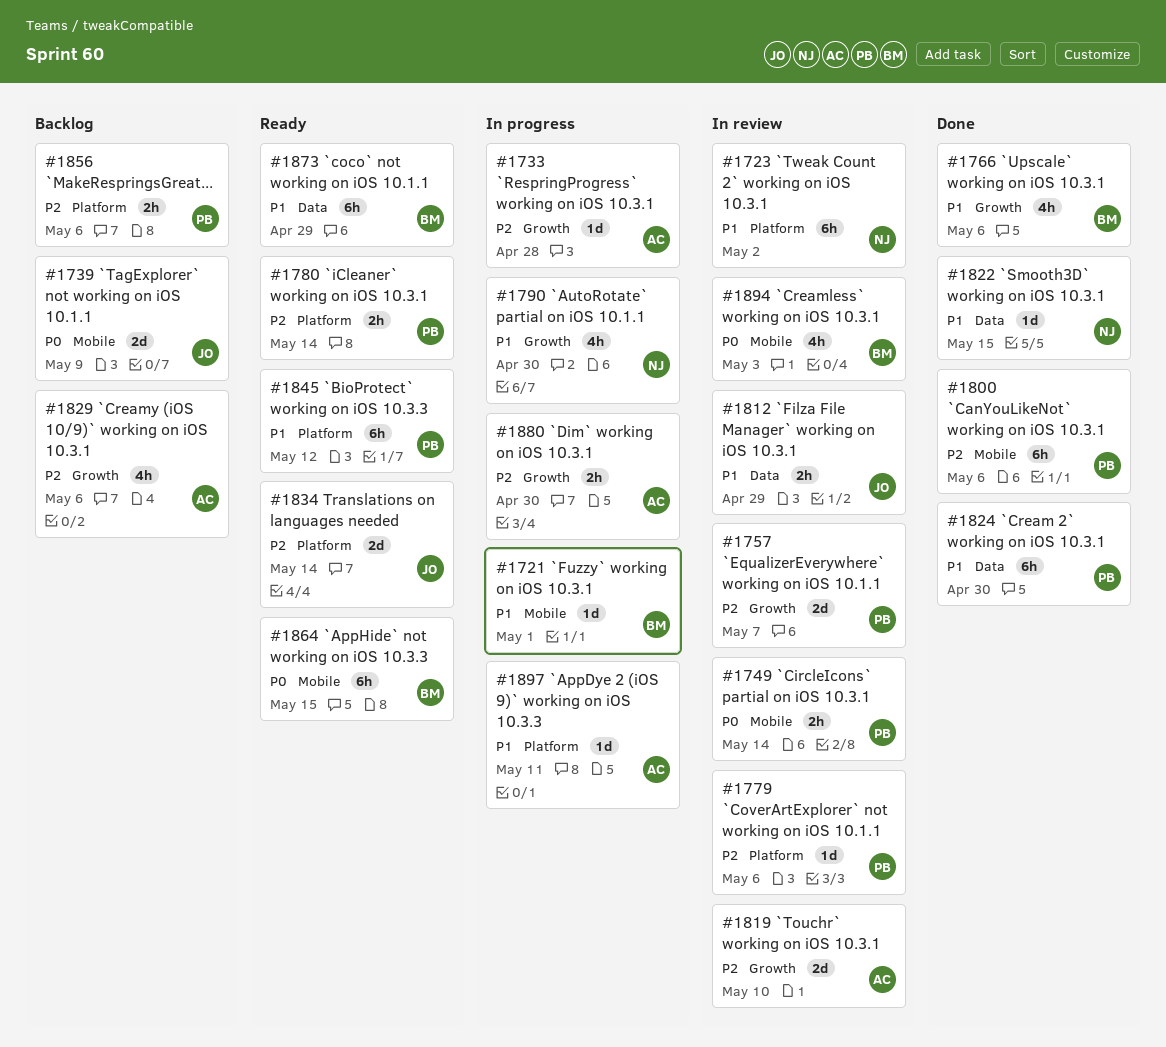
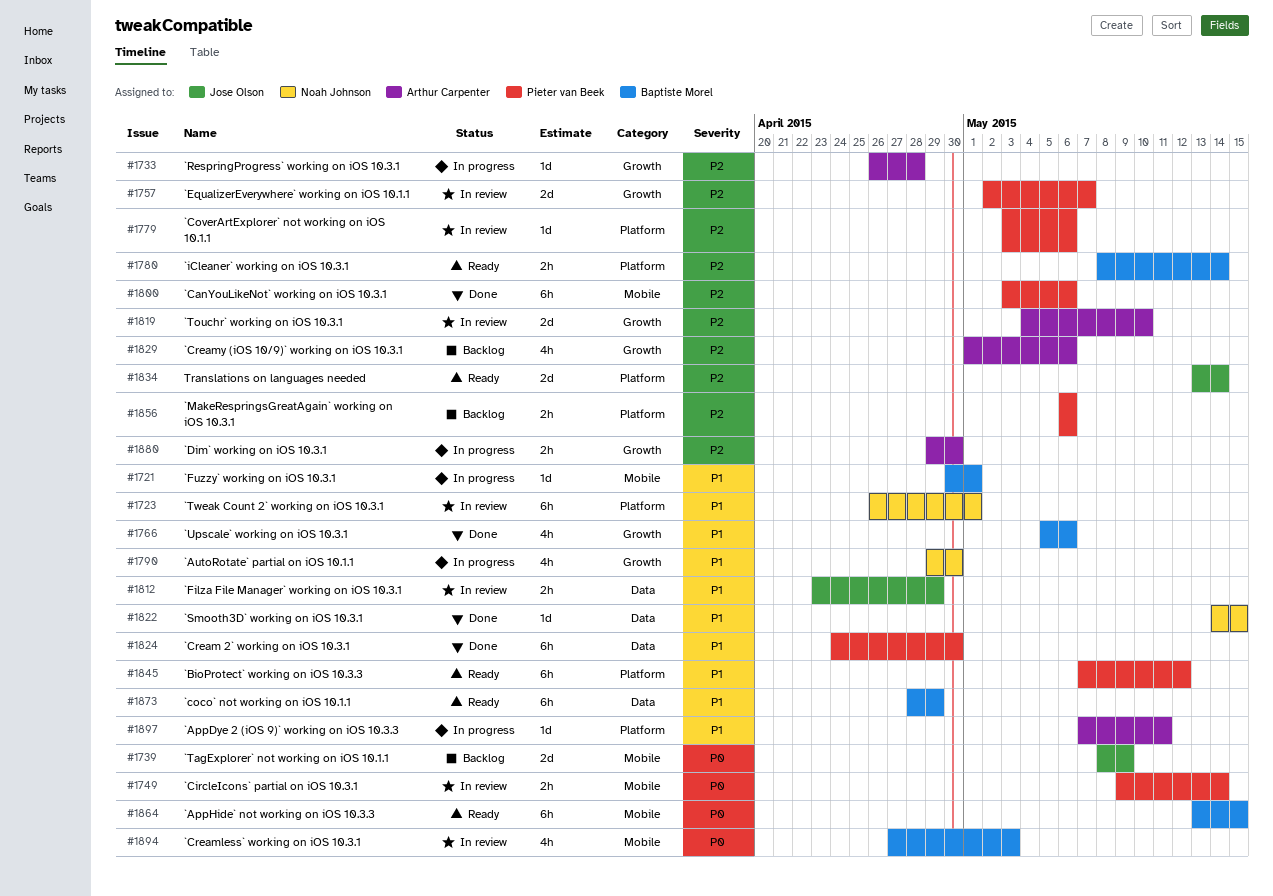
#1723, due: May 2 -> May 1
#1780, owner: Pieter van Beek -> Baptiste Morel

